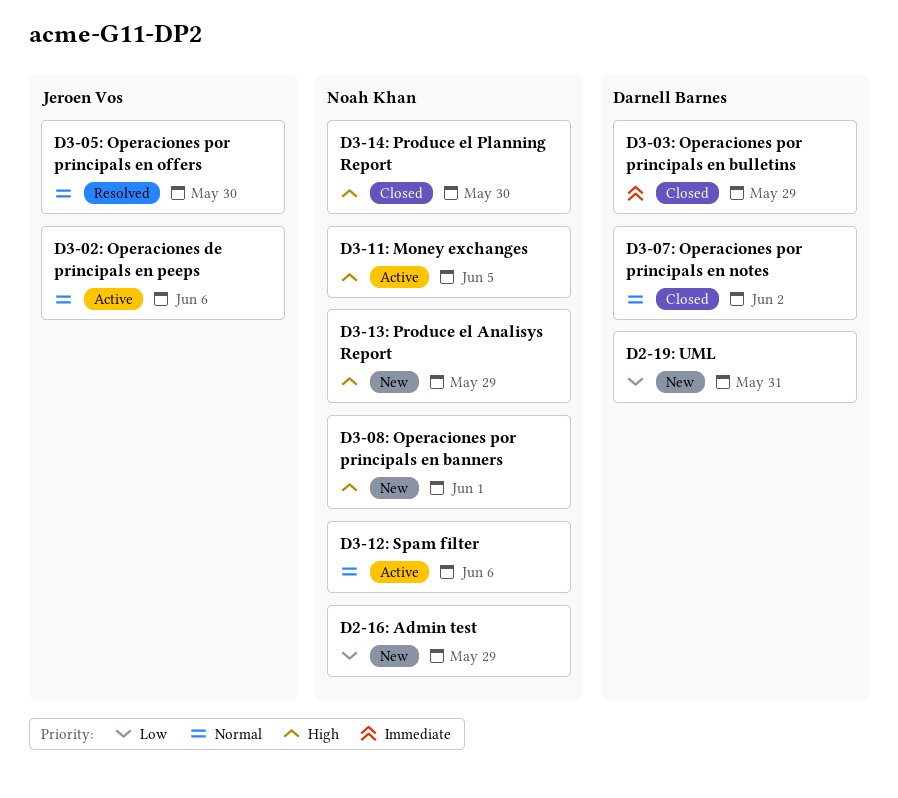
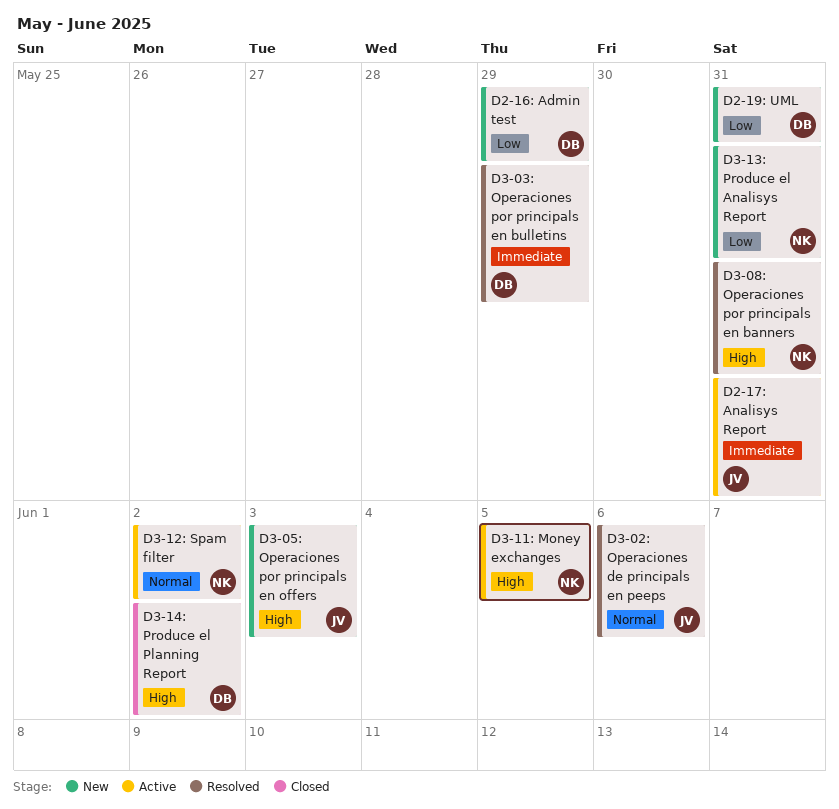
D2-16: Admin test, owner: Noah Khan -> Darnell Barnes
D2-17: Analisys Report: none -> present
D3-02: Operaciones de principals en peeps, status: Active -> Resolved
D3-03: Operaciones por principals en bulletins, status: Closed -> Resolved
D3-05: Operaciones por principals en offers, status: Resolved -> New
D3-05: Operaciones por principals en offers, priority: Normal -> High
D3-05: Operaciones por principals en offers, due: May 30 -> Jun 3
D3-07: Operaciones por principals en notes: present -> none
D3-08: Operaciones por principals en banners, status: New -> Resolved
D3-08: Operaciones por principals en banners, due: Jun 1 -> May 31
D3-12: Spam filter, due: Jun 6 -> Jun 2
D3-13: Produce el Analisys Report, priority: High -> Low
D3-13: Produce el Analisys Report, due: May 29 -> May 31
D3-14: Produce el Planning Report, owner: Noah Khan -> Darnell Barnes
D3-14: Produce el Planning Report, due: May 30 -> Jun 2

